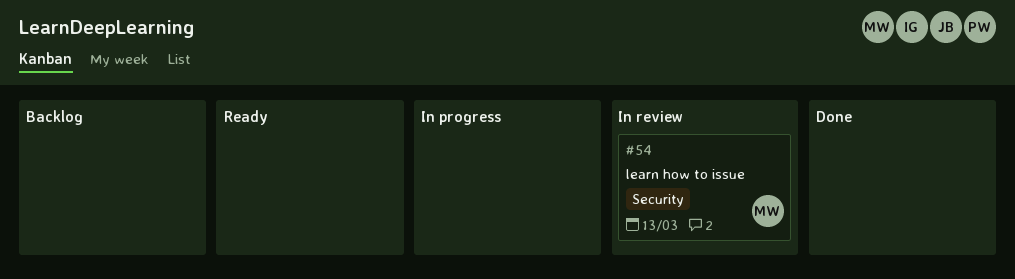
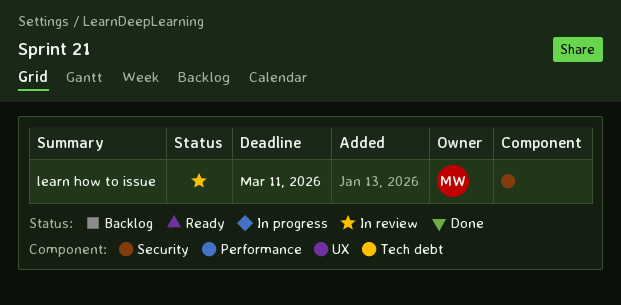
learn how to issue, due: Mar 13 -> Mar 11

